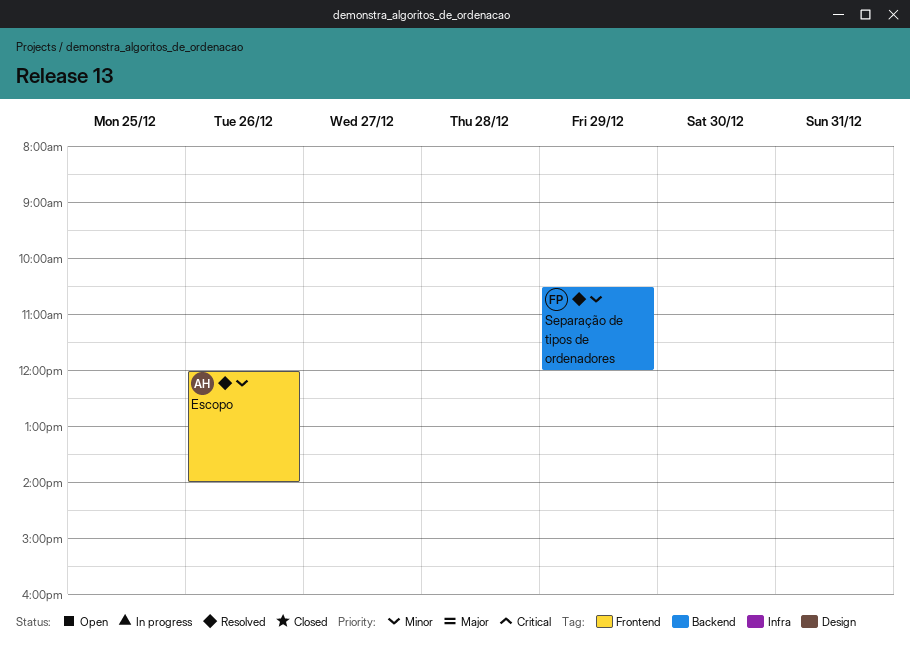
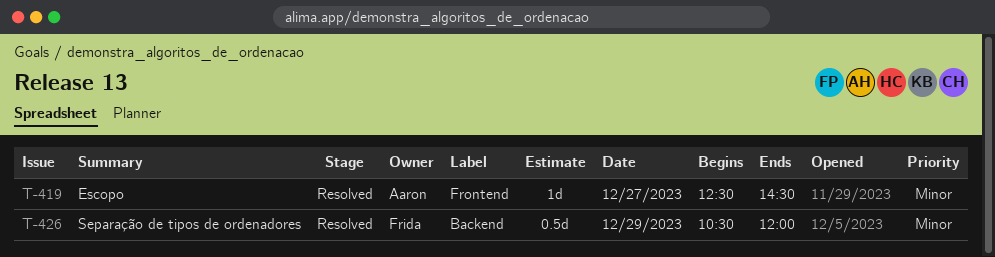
Escopo, day: Dec 26 -> Dec 27
Escopo, begins: 12:00 -> 12:30
Escopo, ends: 14:00 -> 14:30

